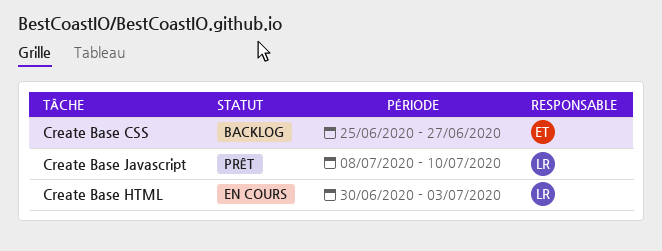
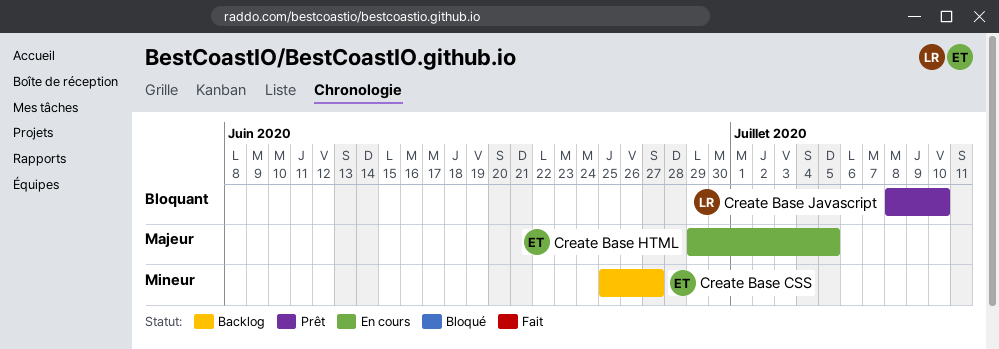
Create Base HTML, owner: LR -> ET
Create Base HTML, start: Jun 30 -> Jun 29
Create Base HTML, due: Jul 3 -> Jul 5

